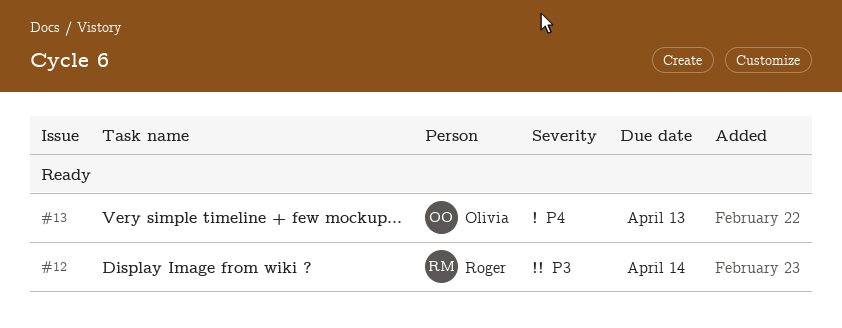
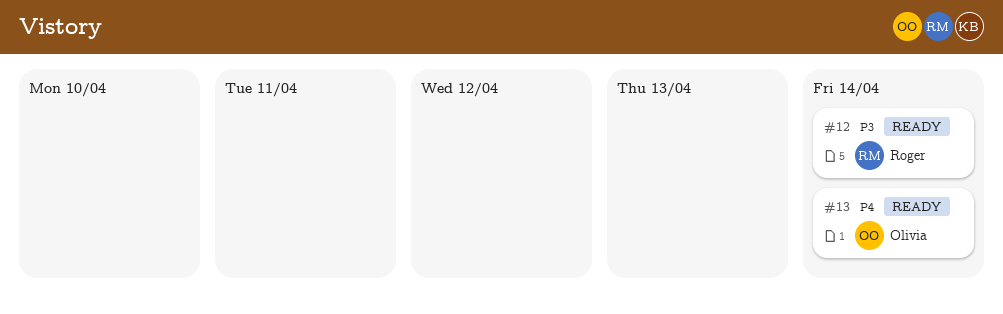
#13, due: Apr 13 -> Apr 14

